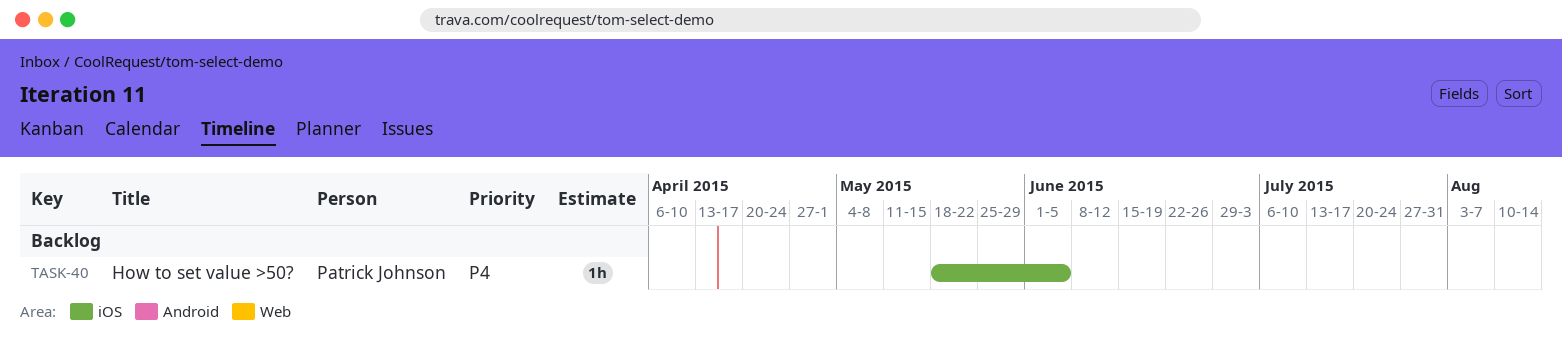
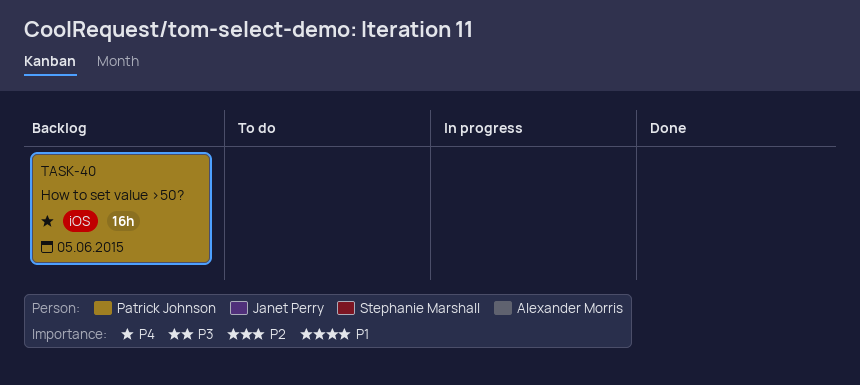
TASK-40, estimate: 1h -> 16h

